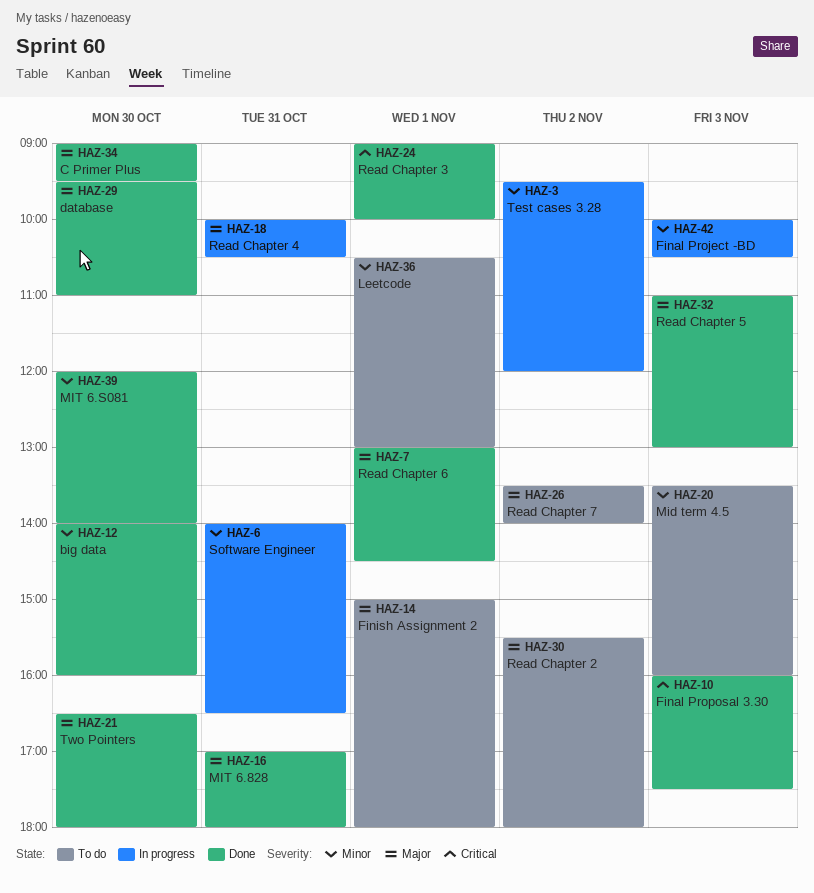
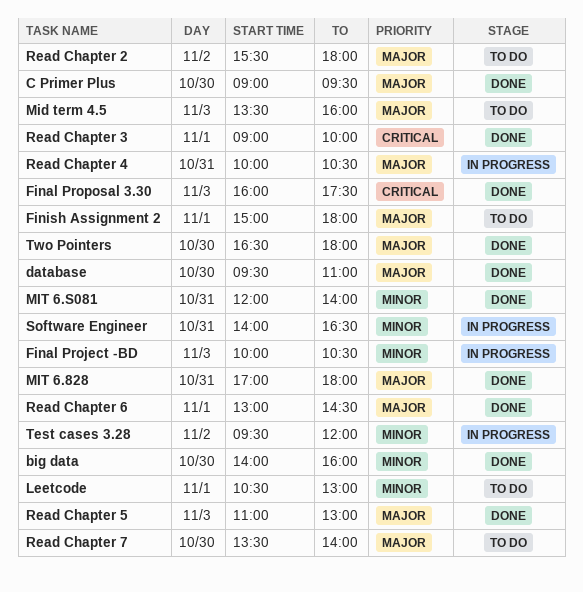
Mid term 4.5, priority: Minor -> Major
MIT 6.S081, day: Oct 30 -> Oct 31
Read Chapter 7, day: Nov 2 -> Oct 30

